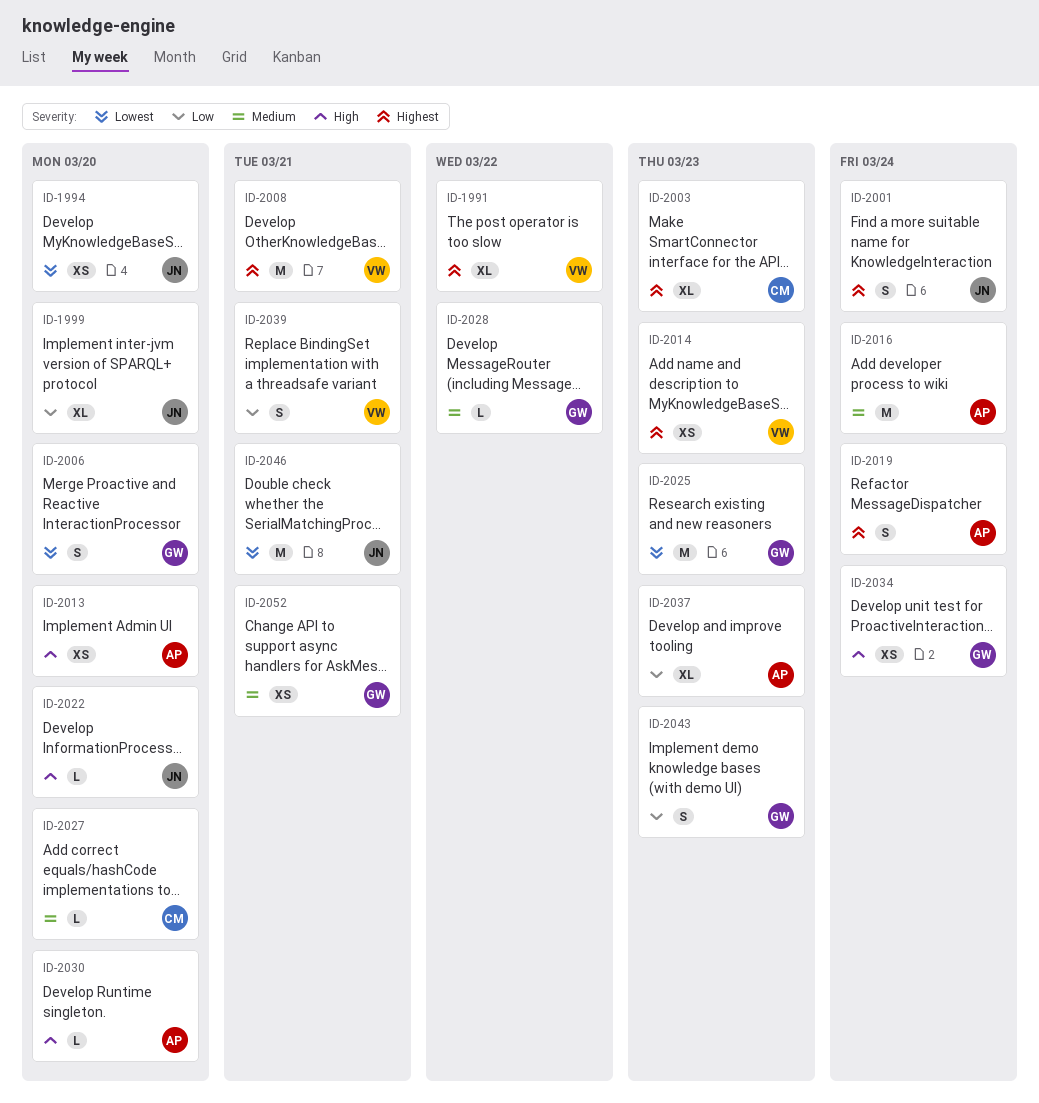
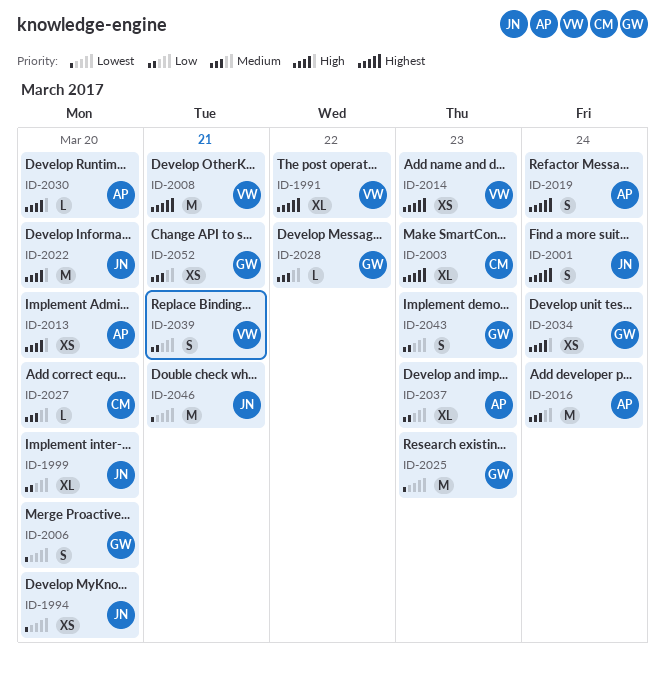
ID-2022, estimate: L -> M

